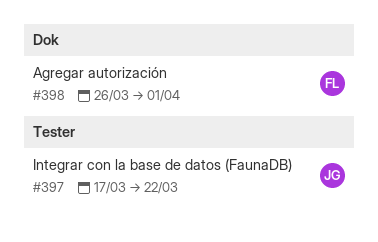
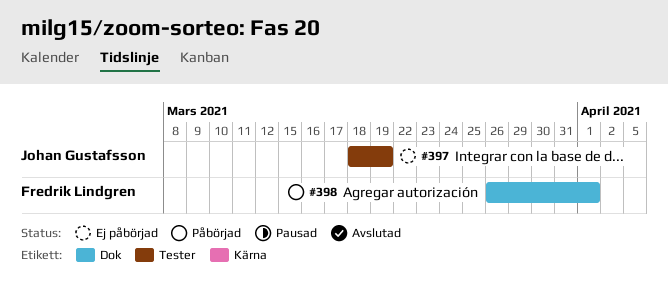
#397, start: Mar 17 -> Mar 18
#397, due: Mar 22 -> Mar 19

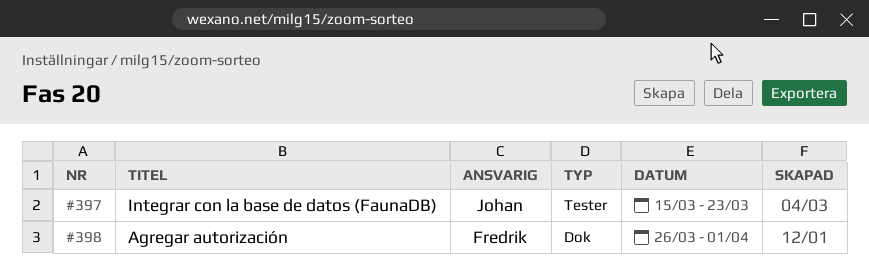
#397, start: Mar 18 -> Mar 15
#397, due: Mar 19 -> Mar 23

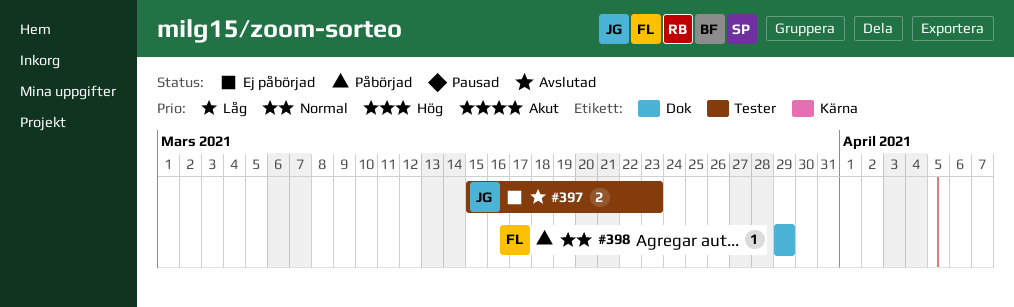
#398, start: Mar 26 -> Mar 29
#398, due: Apr 1 -> Mar 29

